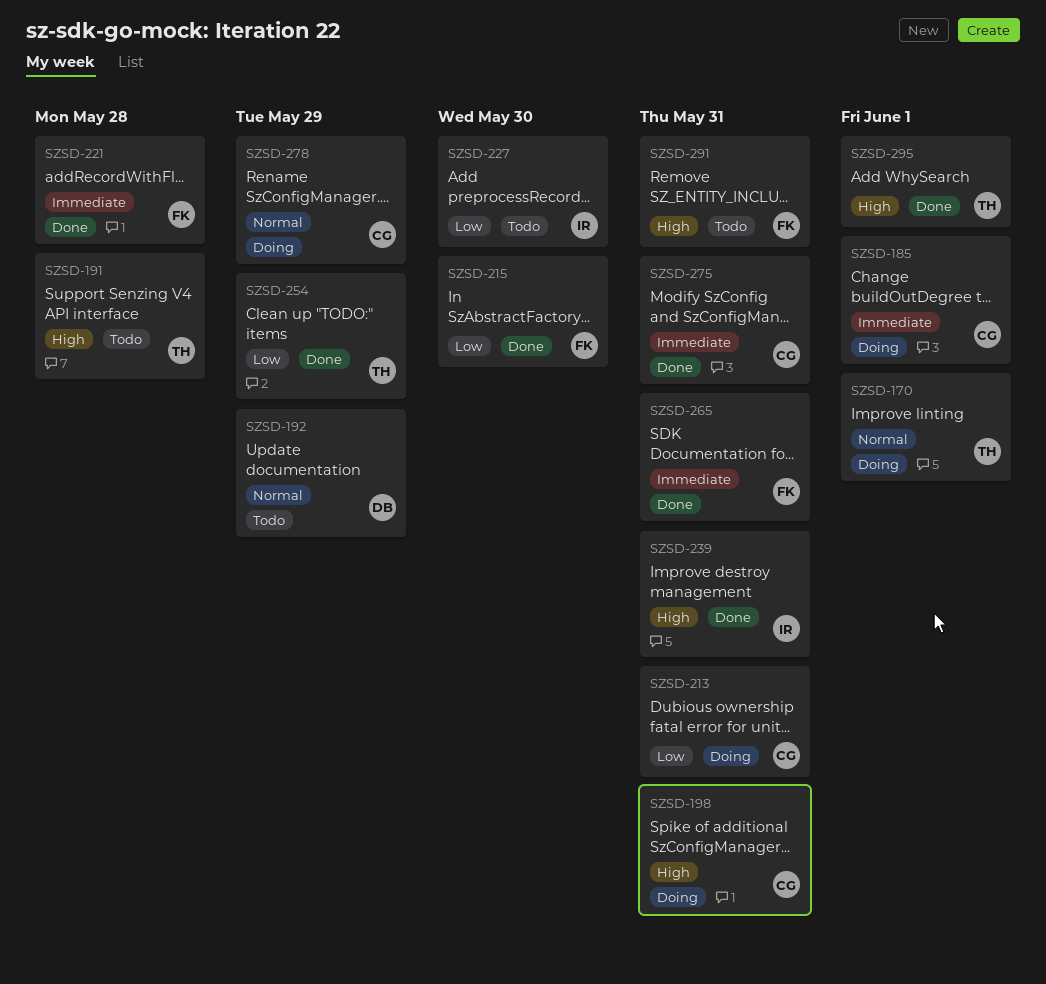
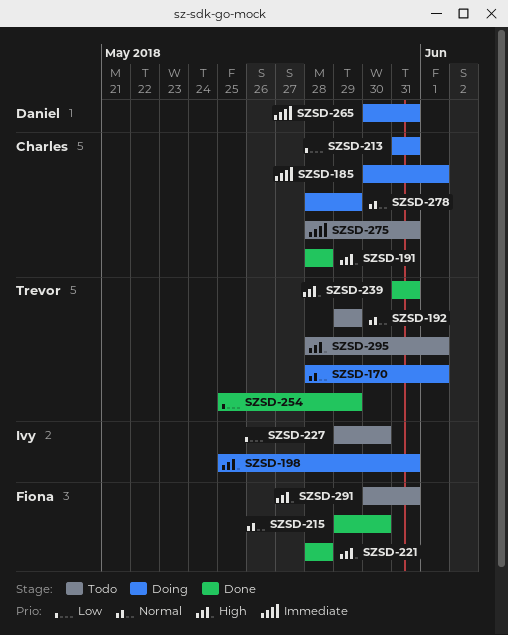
SZSD-191, status: Todo -> Done
SZSD-191, owner: Trevor -> Charles
SZSD-192, owner: Daniel -> Trevor
SZSD-198, owner: Charles -> Ivy
SZSD-215, priority: Low -> Normal
SZSD-221, priority: Immediate -> High
SZSD-239, owner: Ivy -> Trevor
SZSD-265, status: Done -> Doing
SZSD-265, owner: Fiona -> Daniel
SZSD-275, status: Done -> Todo
SZSD-295, status: Done -> Todo

